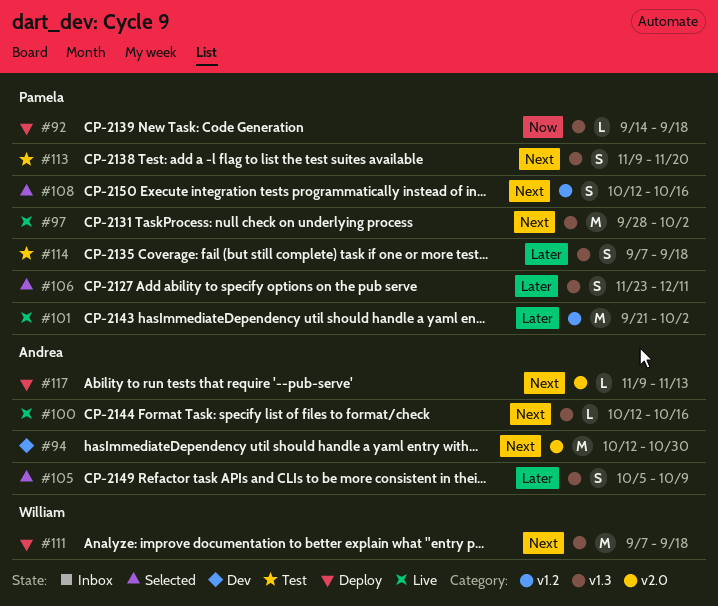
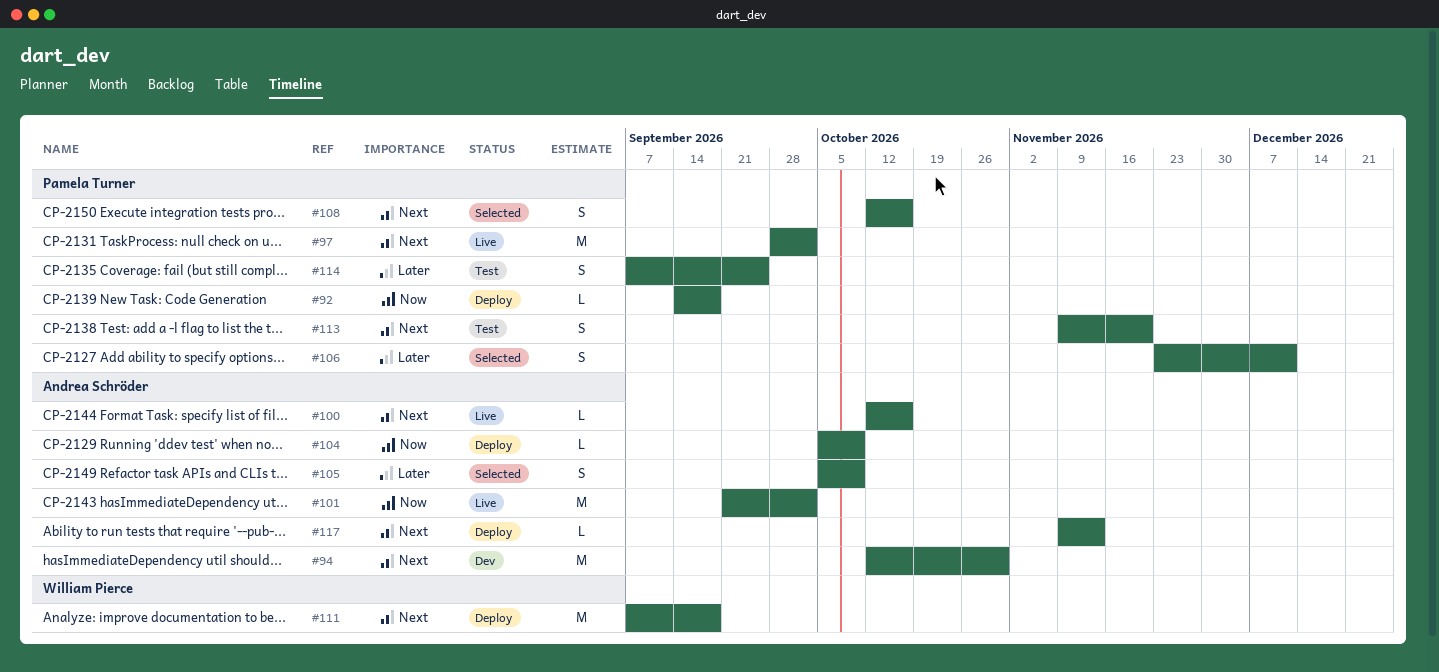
#101, owner: Pamela Turner -> Andrea Schröder
#101, priority: Later -> Now
#104: none -> present
#114, due: Sep 18 -> Sep 25

